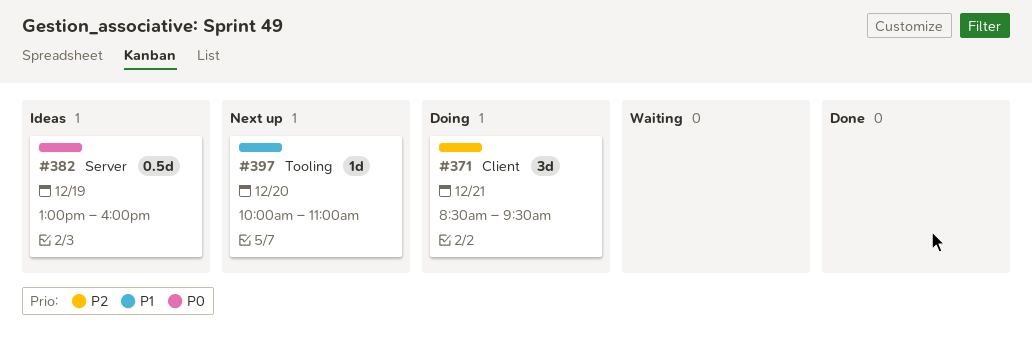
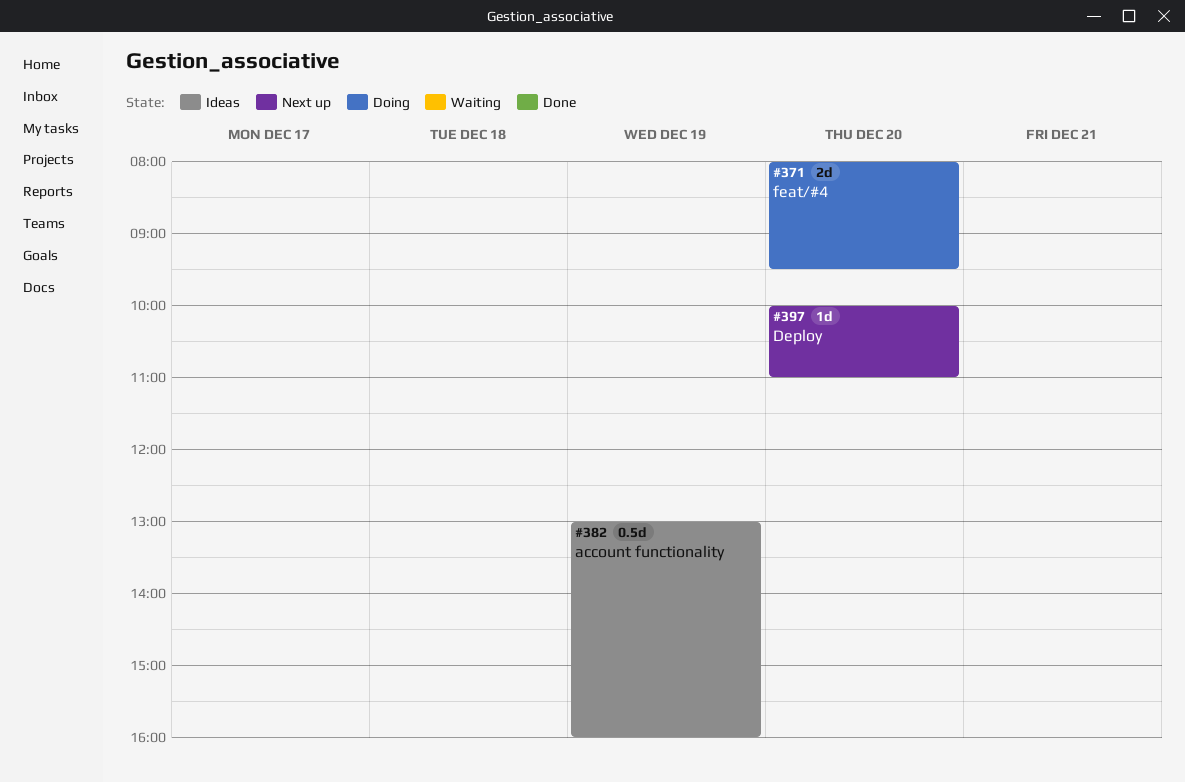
#371, estimate: 3d -> 2d
#371, day: Dec 21 -> Dec 20
#371, begins: 08:30 -> 08:00

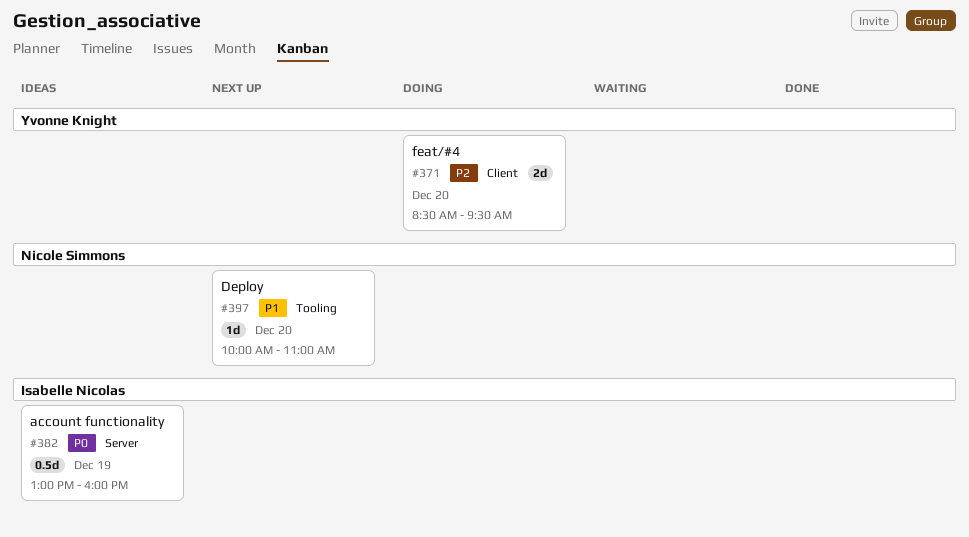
#371, begins: 08:00 -> 08:30

